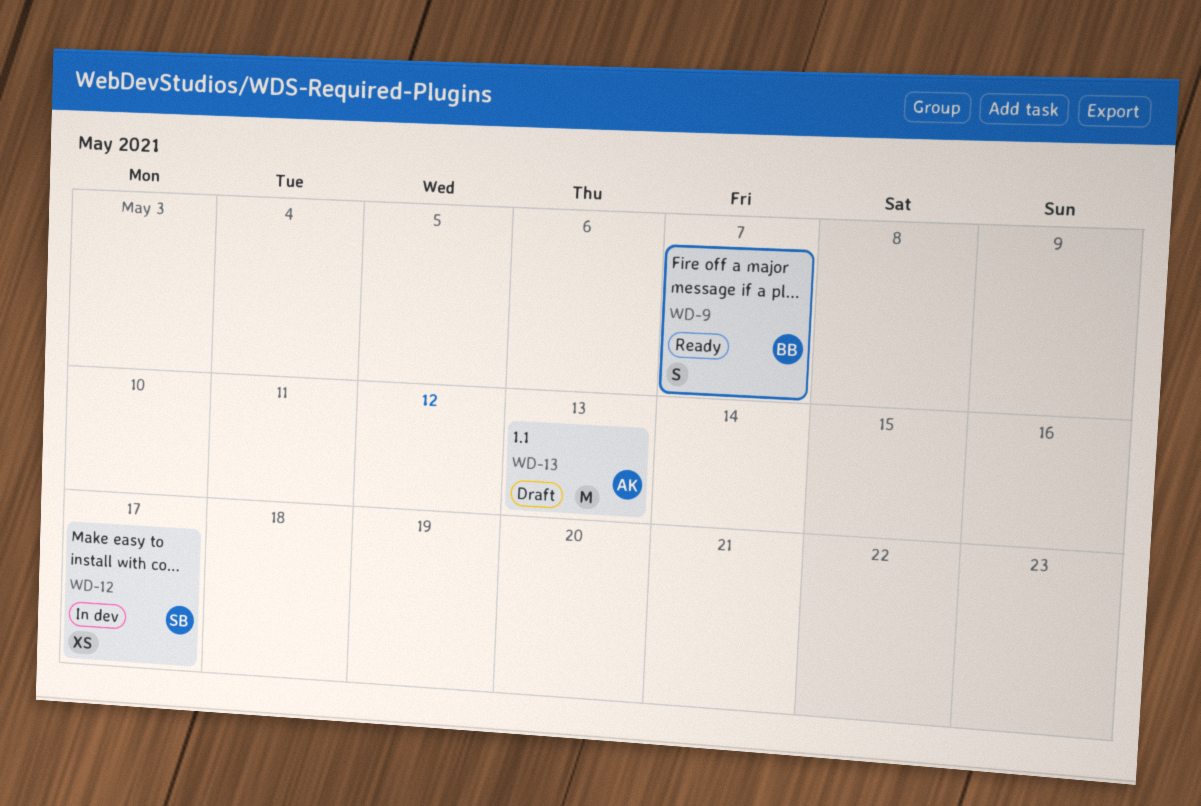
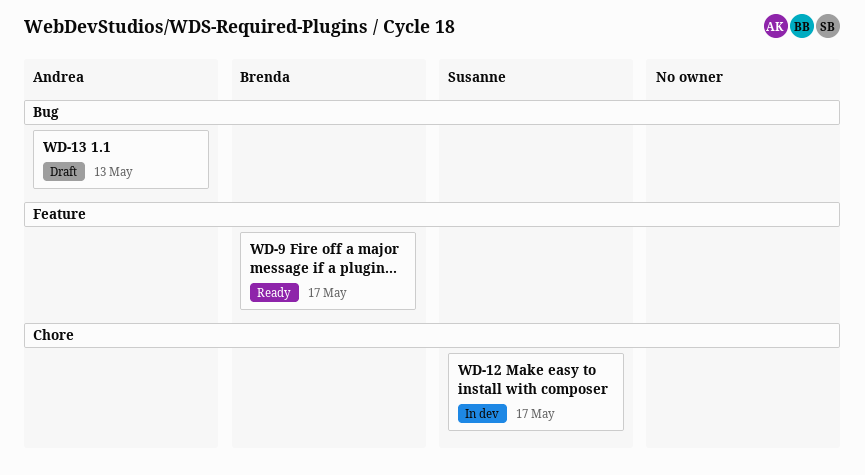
WD-9, due: May 7 -> May 17

